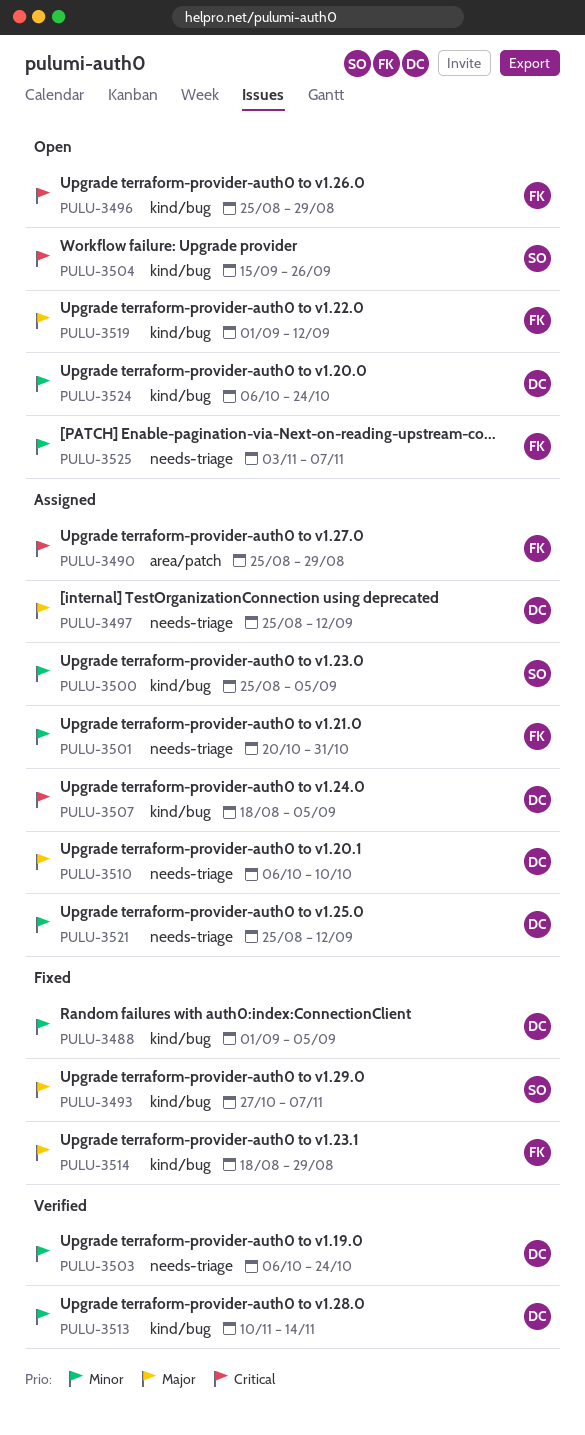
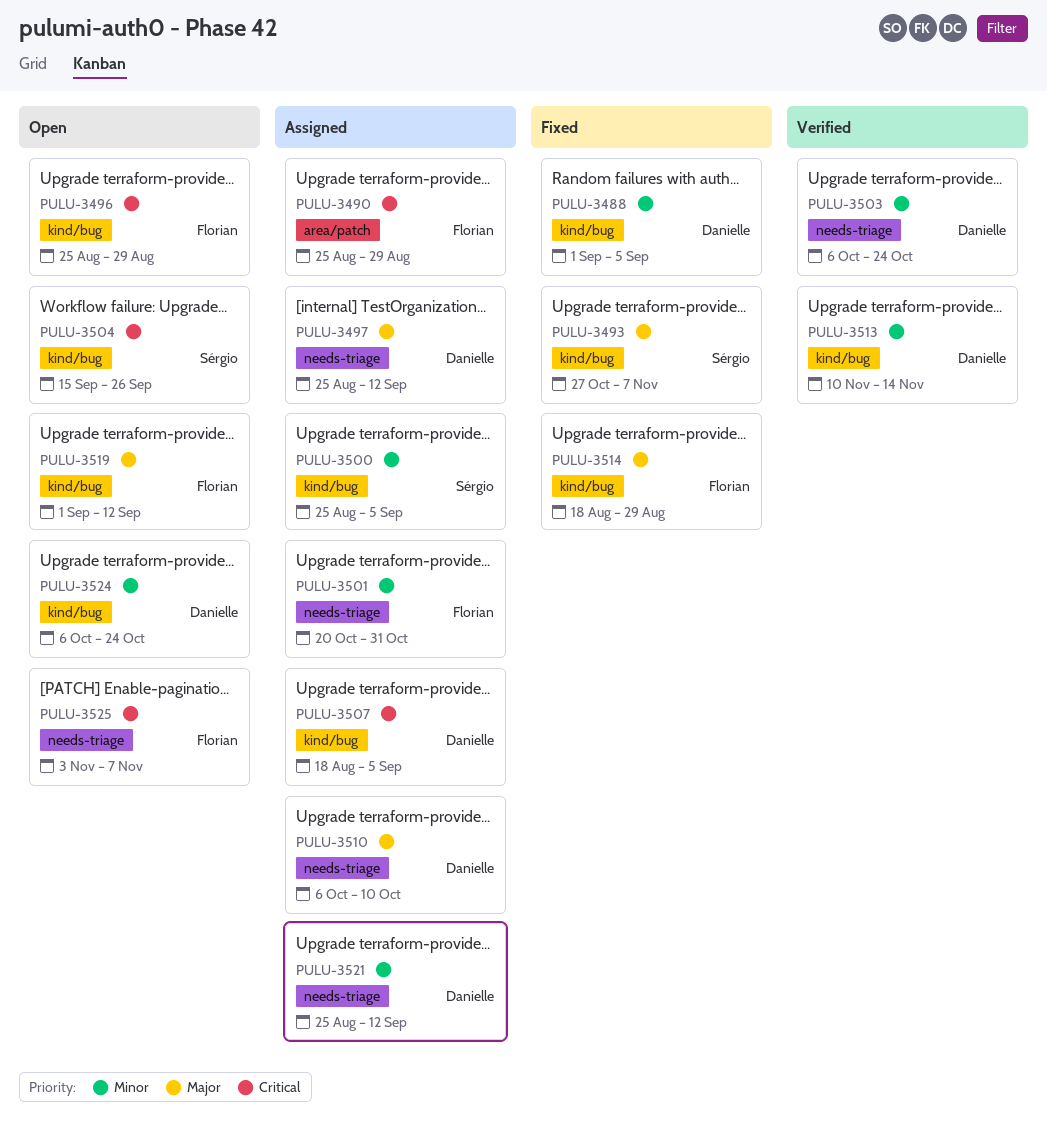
PULU-3525, priority: Minor -> Critical

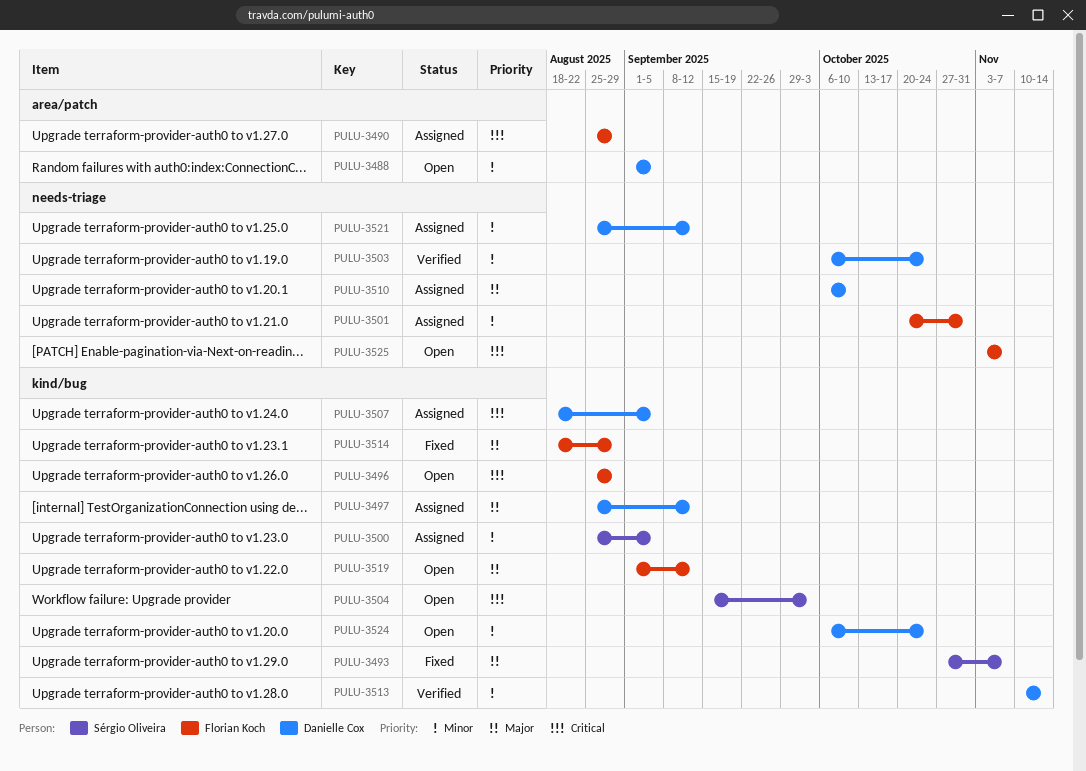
PULU-3488, status: Fixed -> Open
PULU-3488, label: kind/bug -> area/patch
PULU-3497, label: needs-triage -> kind/bug
PULU-3504, due: Sep 26 -> Oct 3

